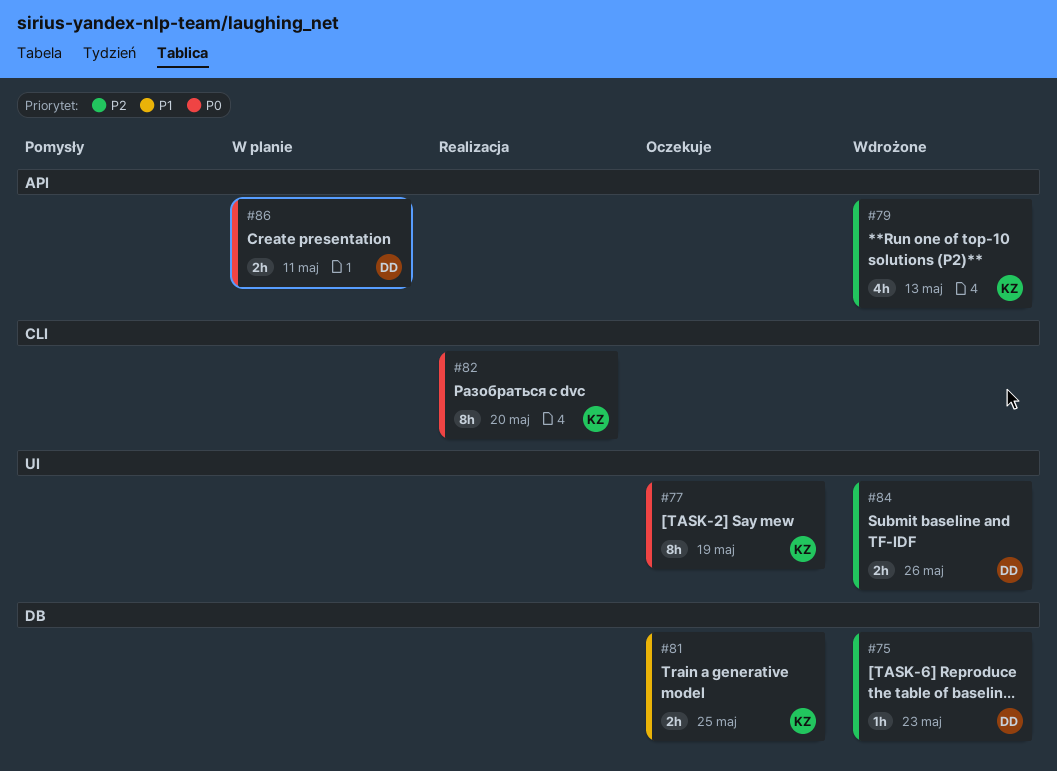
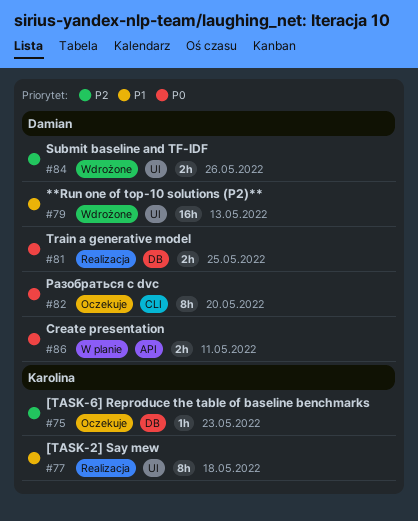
#75, status: Wdrożone -> Oczekuje
#75, owner: Damian -> Karolina
#77, status: Oczekuje -> Realizacja
#77, priority: P0 -> P1
#77, due: May 19 -> May 18
#79, owner: Karolina -> Damian
#79, priority: P2 -> P1
#79, label: API -> UI
#79, estimate: 4h -> 16h
#81, status: Oczekuje -> Realizacja
#81, owner: Karolina -> Damian
#81, priority: P1 -> P0
#82, status: Realizacja -> Oczekuje
#82, owner: Karolina -> Damian

